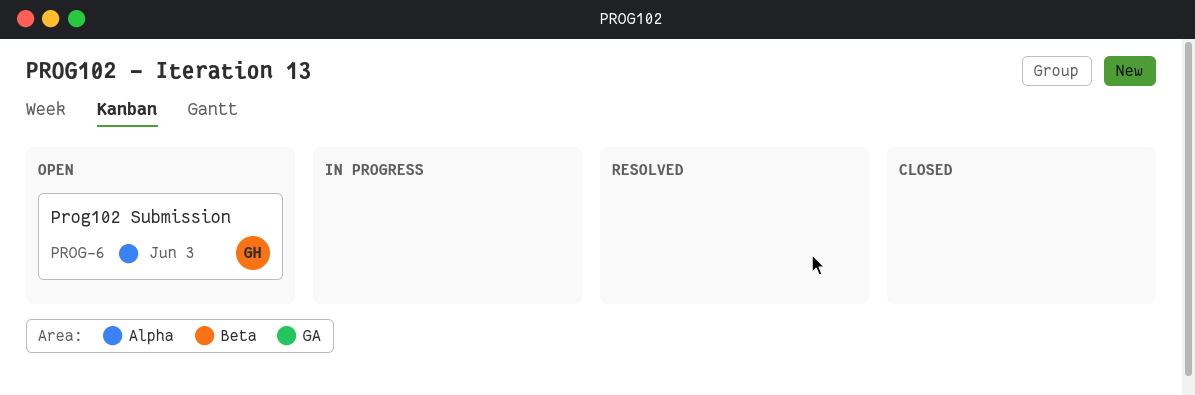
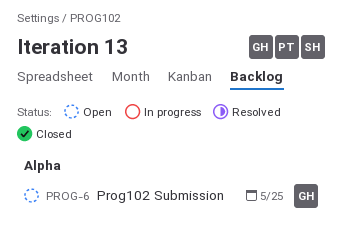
PROG-6, due: Jun 3 -> May 25

